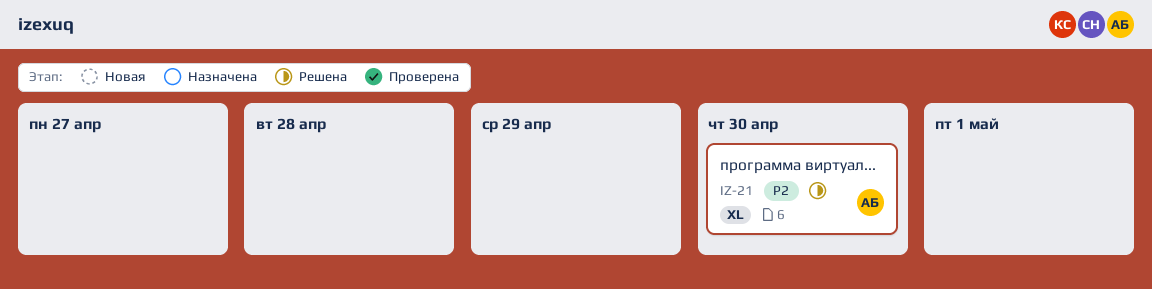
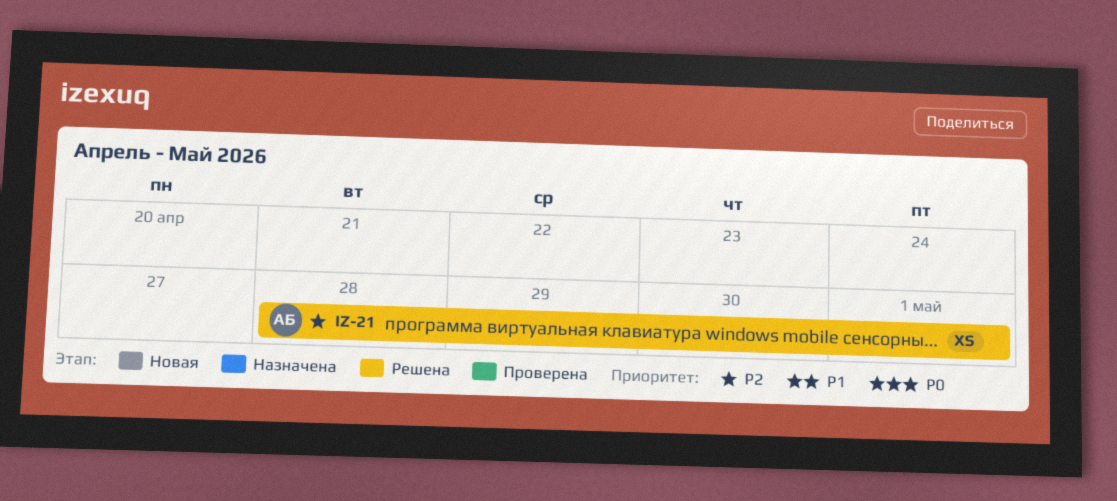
IZ-21, estimate: XL -> XS
IZ-21, due: Apr 30 -> May 1

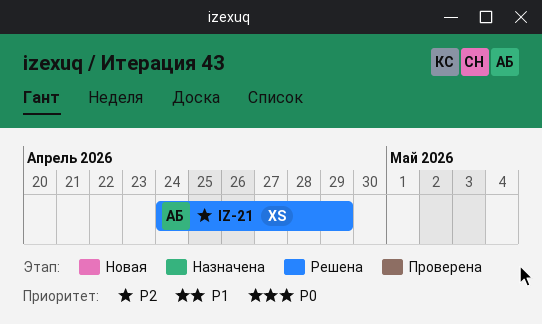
IZ-21, start: Apr 28 -> Apr 24
IZ-21, due: May 1 -> Apr 29

